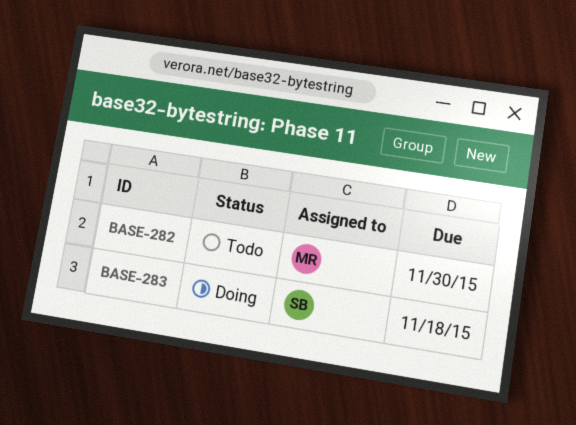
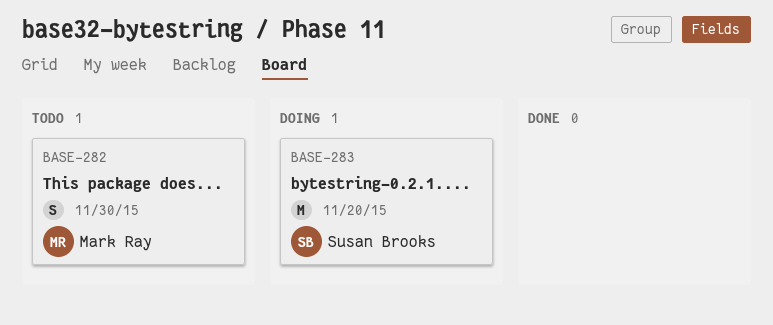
BASE-283, due: Nov 18 -> Nov 20

